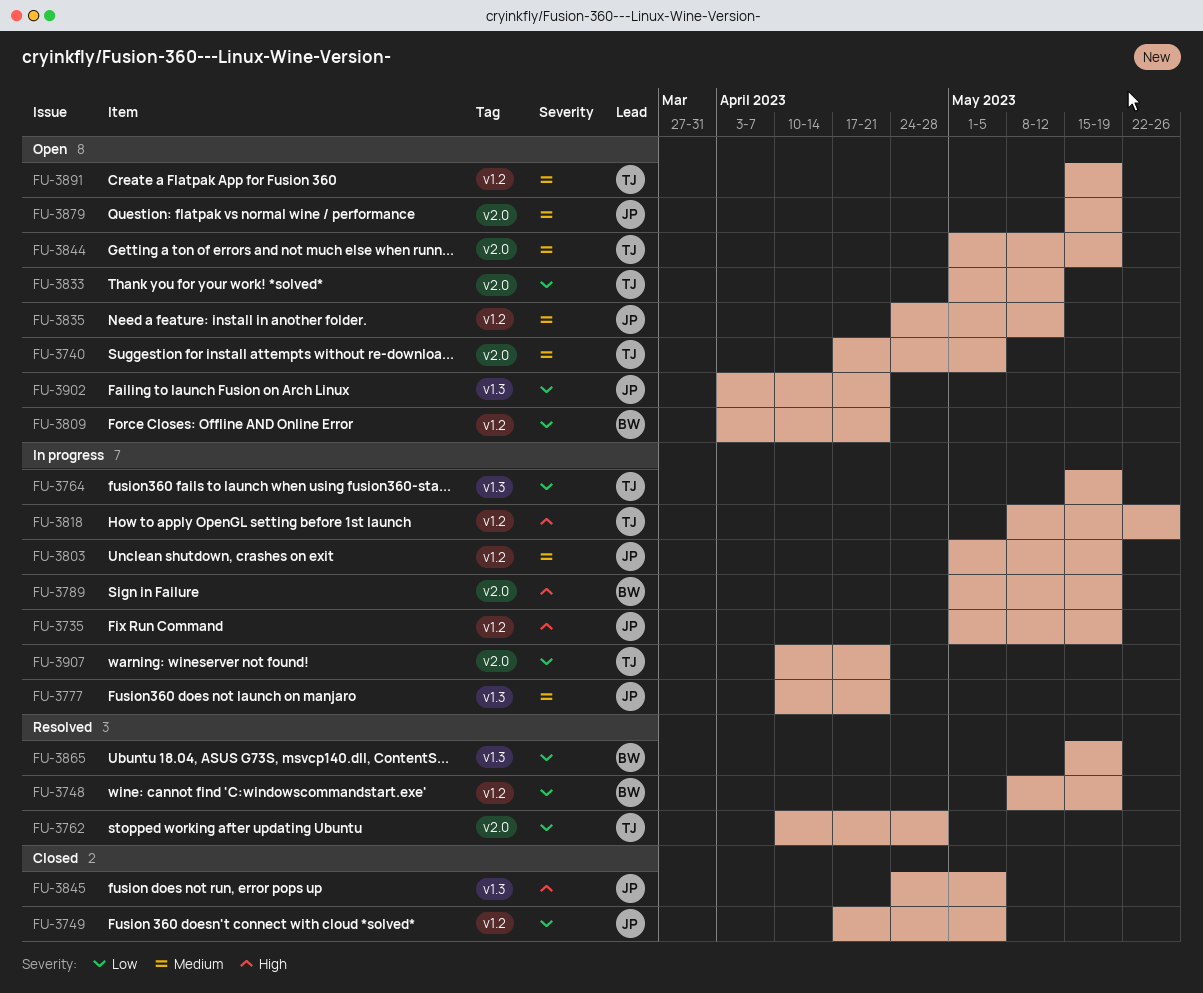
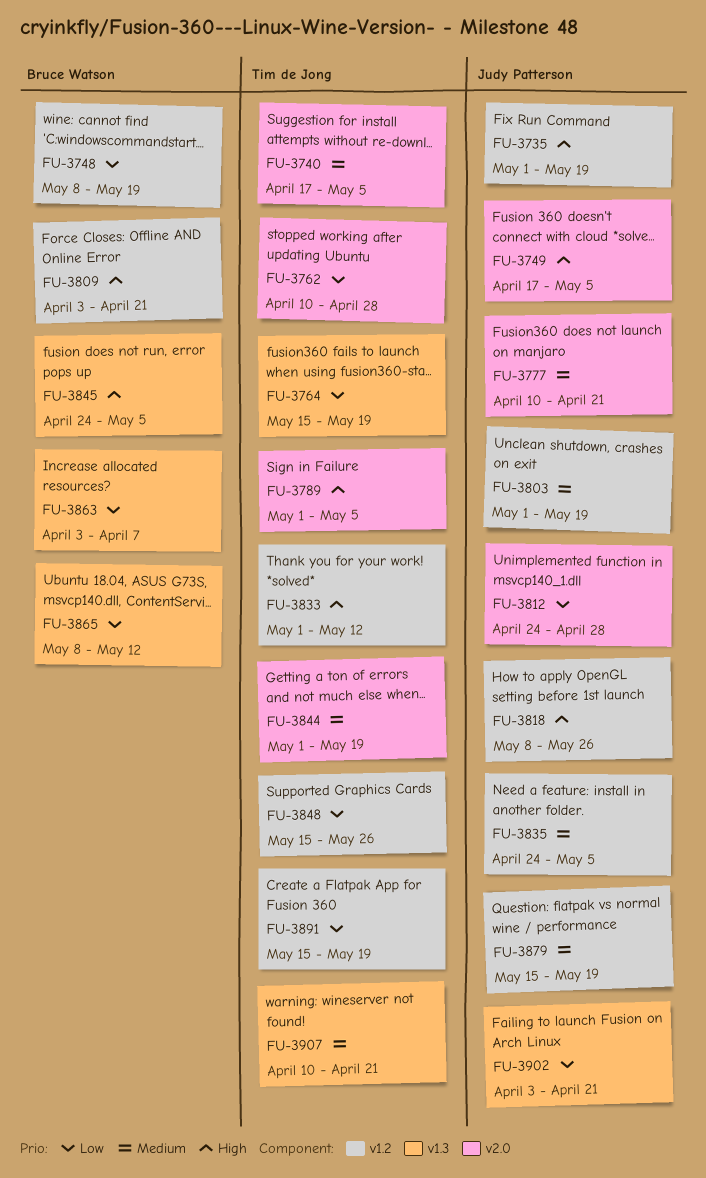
FU-3749, priority: Low -> High
FU-3749, label: v1.2 -> v2.0
FU-3777, label: v1.3 -> v2.0
FU-3789, owner: Bruce Watson -> Tim de Jong
FU-3789, due: May 19 -> May 5
FU-3809, priority: Low -> High
FU-3812: none -> present
FU-3818, owner: Tim de Jong -> Judy Patterson
FU-3833, priority: Low -> High
FU-3833, label: v2.0 -> v1.2
FU-3835, due: May 12 -> May 5
FU-3845, owner: Judy Patterson -> Bruce Watson
FU-3848: none -> present
FU-3863: none -> present
FU-3865, start: May 15 -> May 8
FU-3865, due: May 19 -> May 12
FU-3879, label: v2.0 -> v1.2
FU-3891, priority: Medium -> Low
FU-3907, priority: Low -> Medium
FU-3907, label: v2.0 -> v1.3

